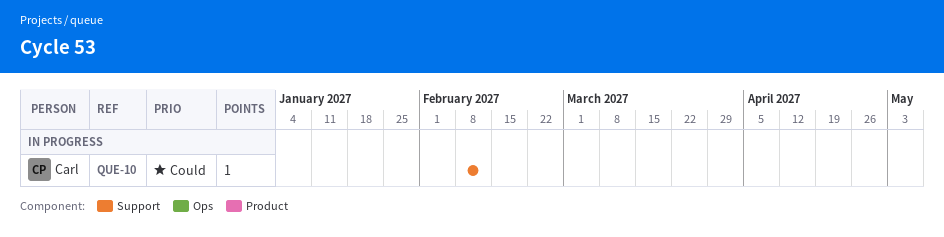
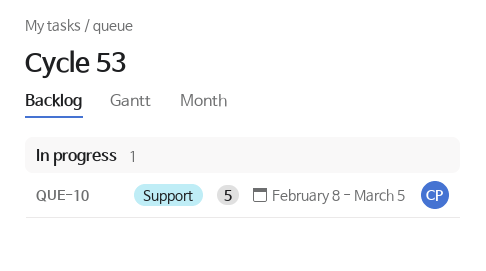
QUE-10, estimate: 1 -> 5
QUE-10, due: Feb 12 -> Mar 5

